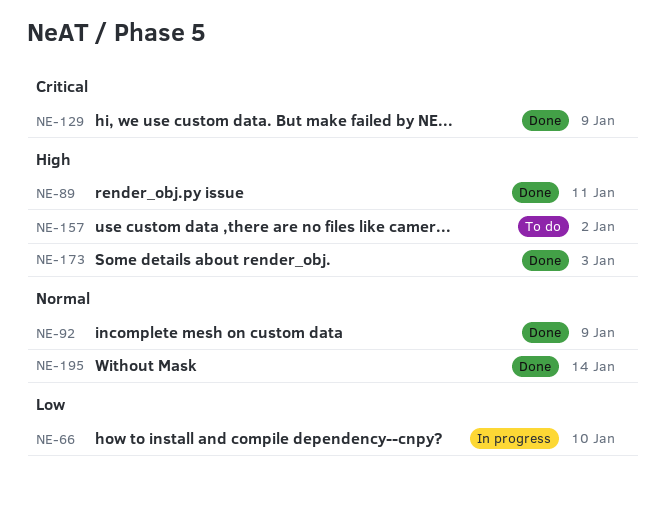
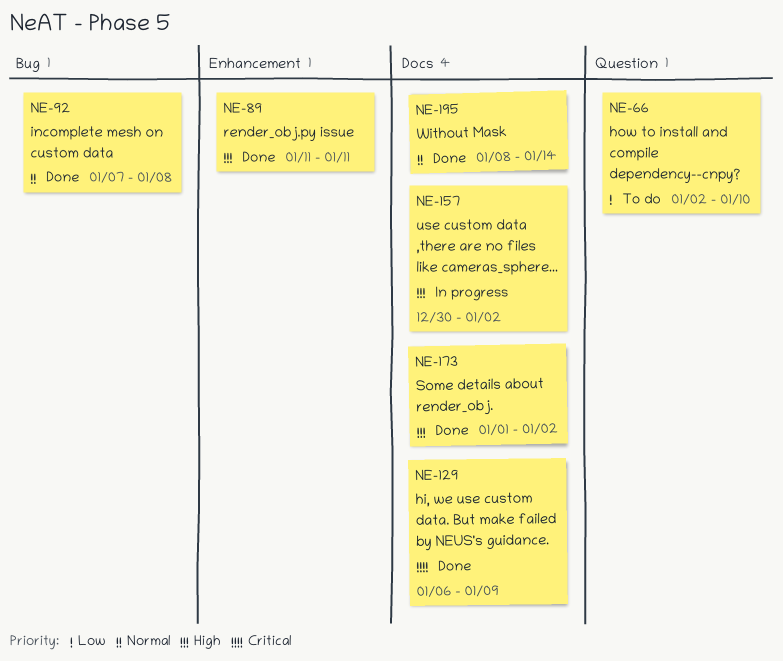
NE-66, status: In progress -> To do
NE-92, due: Jan 9 -> Jan 8
NE-157, status: To do -> In progress
NE-173, due: Jan 3 -> Jan 2

